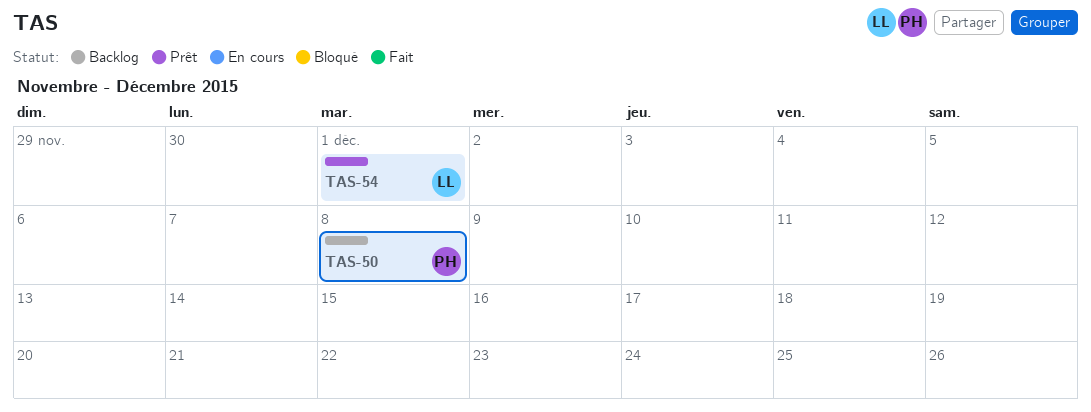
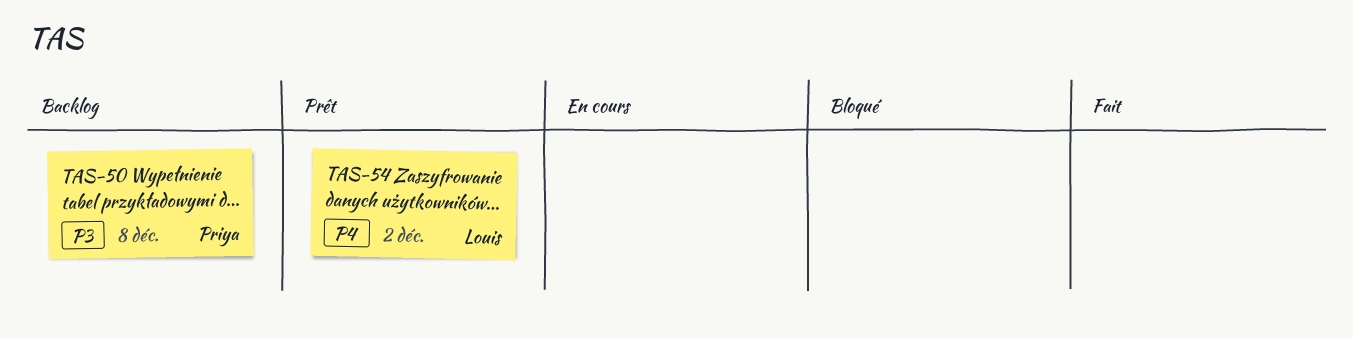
TAS-54, due: Dec 1 -> Dec 2

